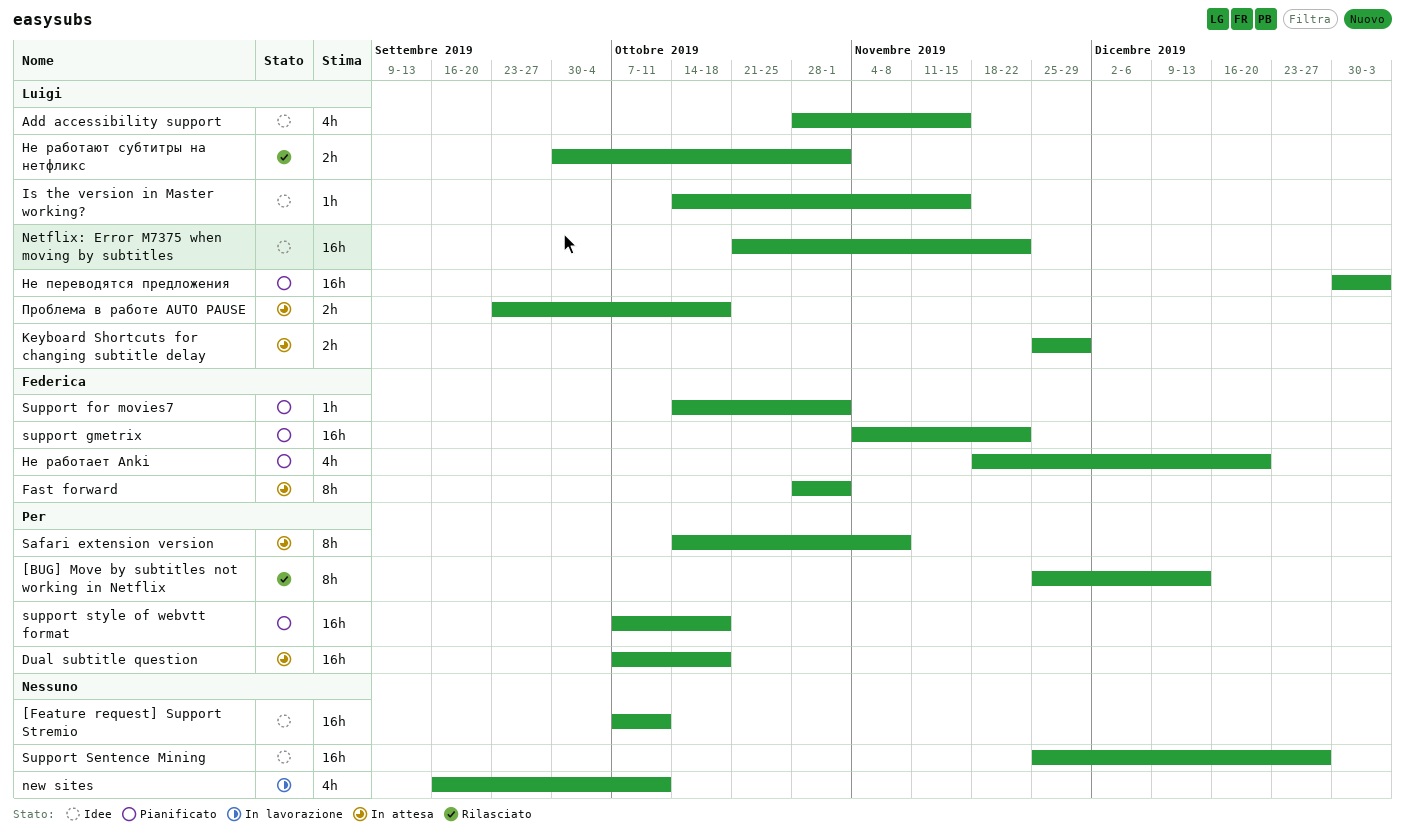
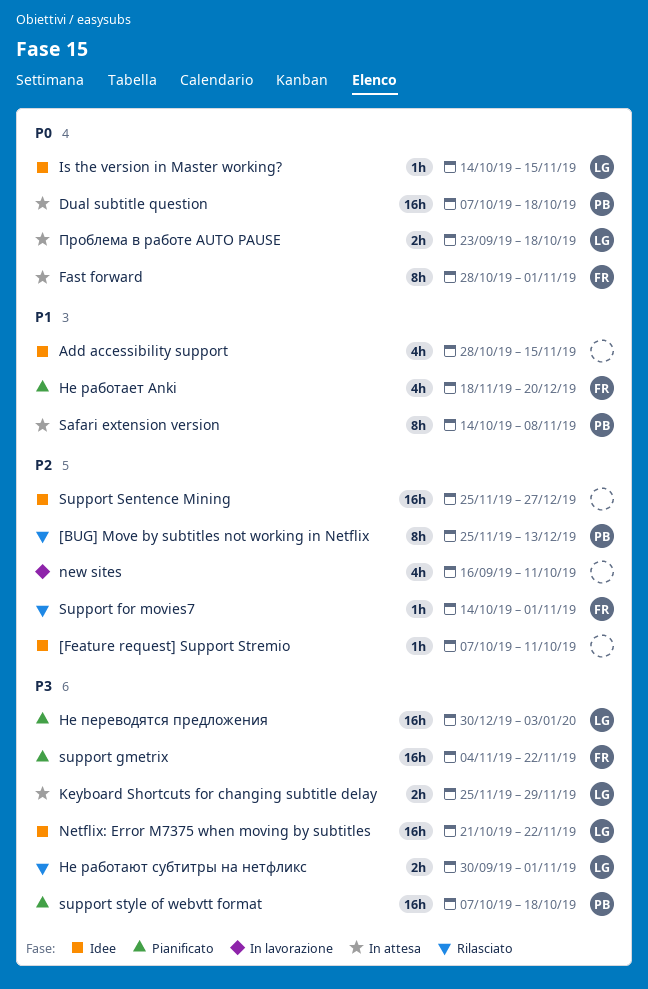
[Feature request] Support Stremio, estimate: 16h -> 1h
Add accessibility support, owner: Luigi -> none
Support for movies7, status: Pianificato -> Rilasciato

